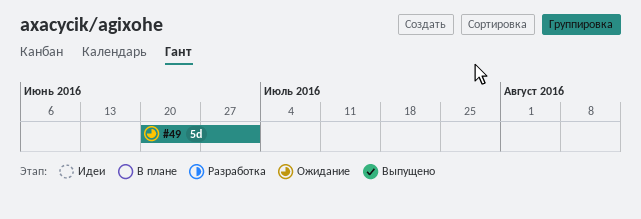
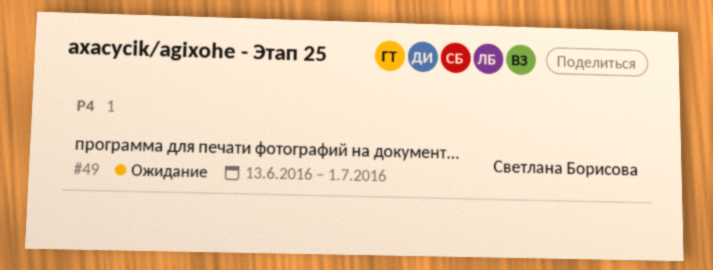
#49, start: Jun 20 -> Jun 13

